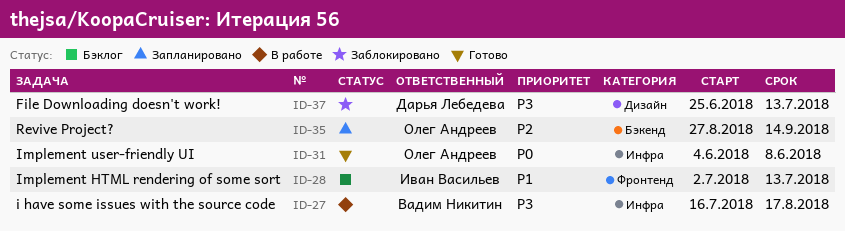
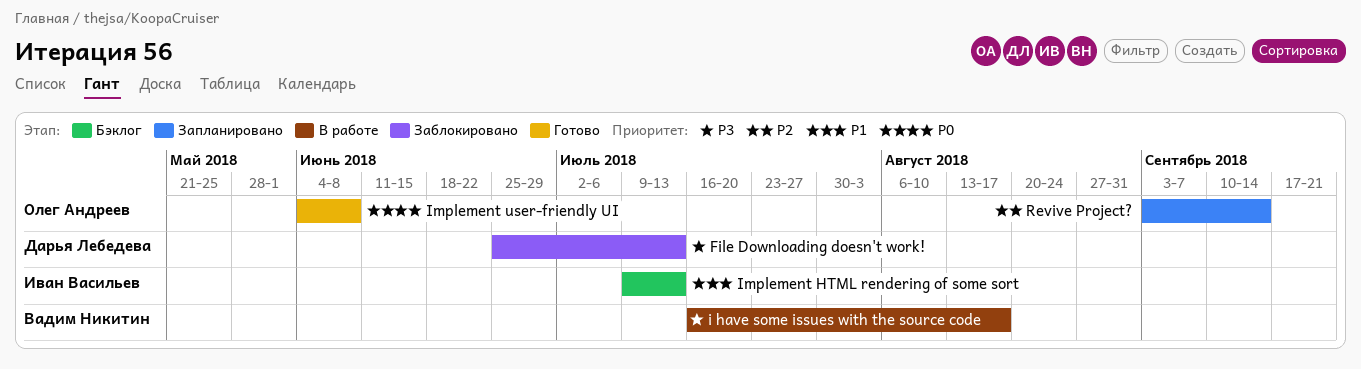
Implement HTML rendering of some sort, start: Jul 2 -> Jul 9
Revive Project?, start: Aug 27 -> Sep 3

